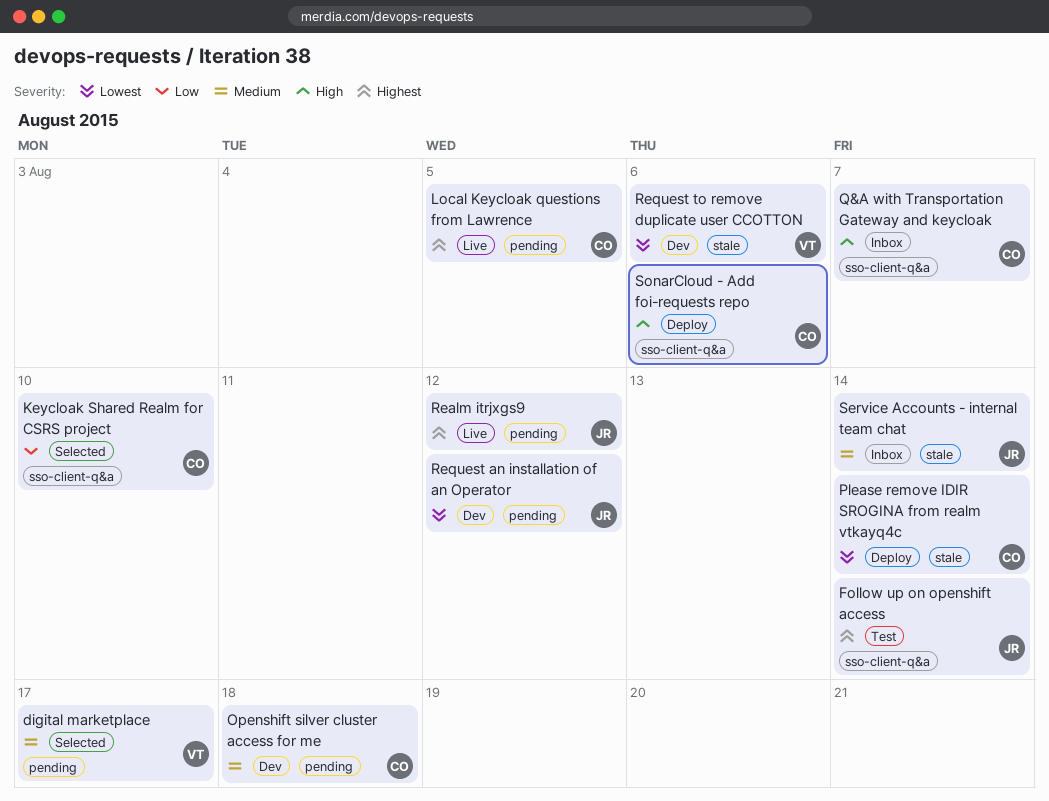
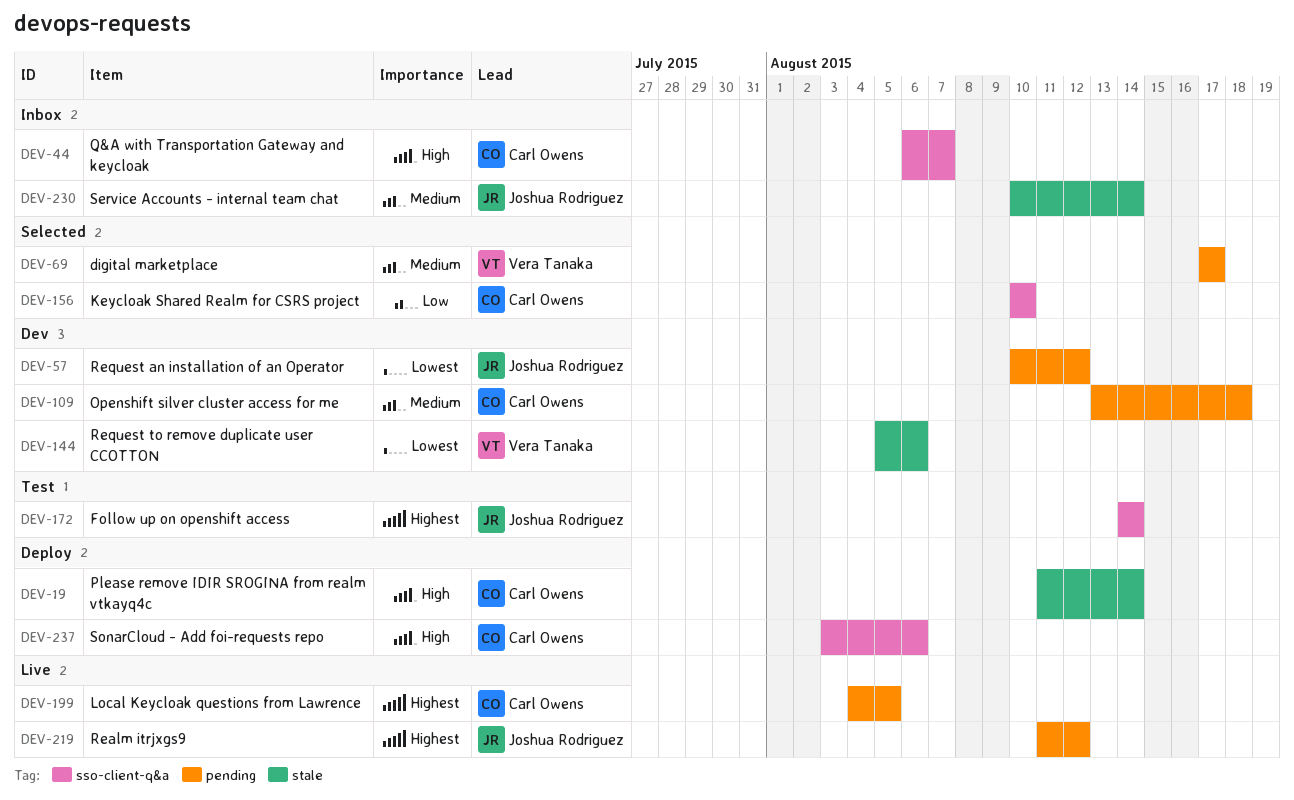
Please remove IDIR SROGINA from realm vtkayq4c, priority: Lowest -> High

